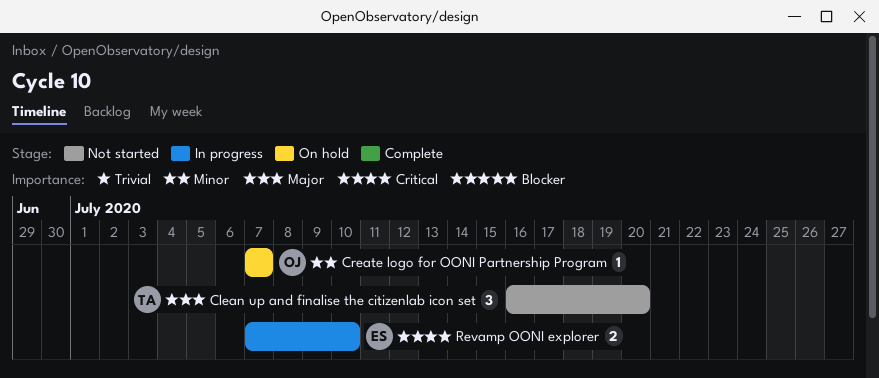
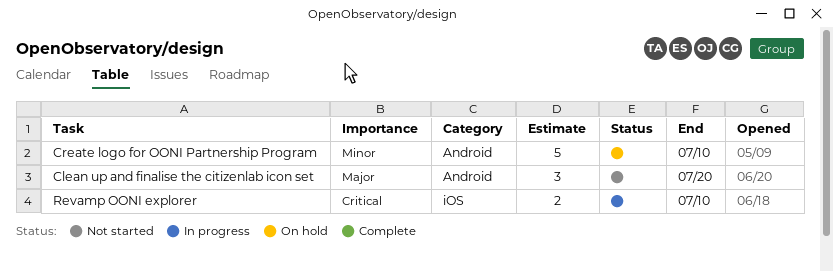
Create logo for OONI Partnership Program, estimate: 1 -> 5
Create logo for OONI Partnership Program, due: Jul 7 -> Jul 10

